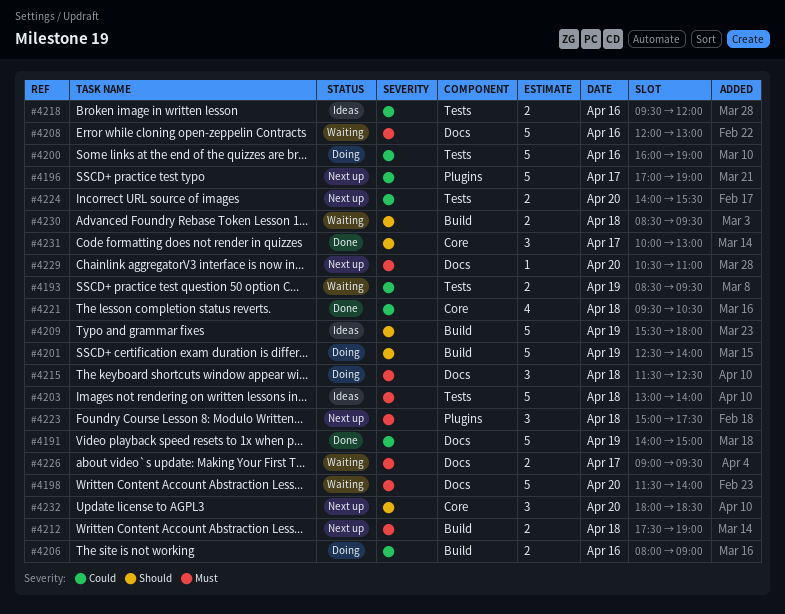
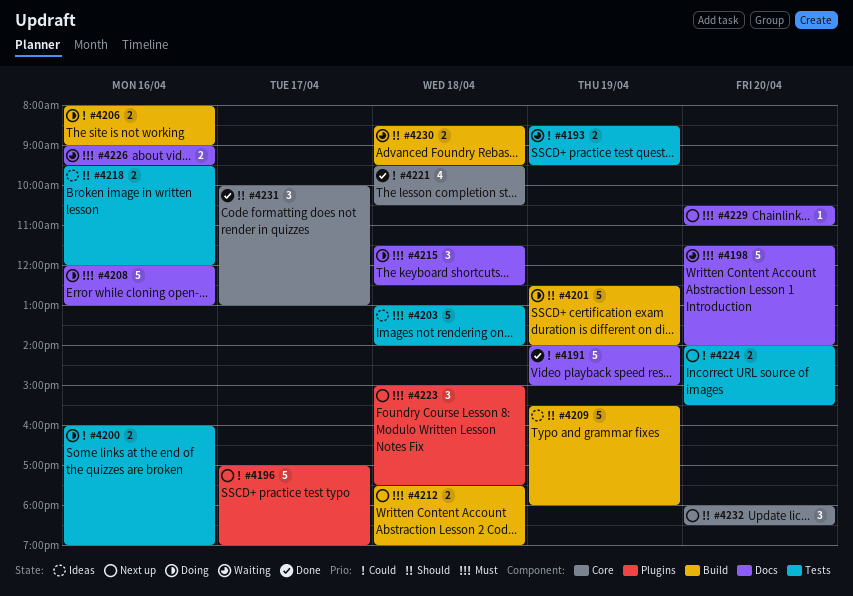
#4200, estimate: 5 -> 2
#4208, status: Waiting -> Doing
#4218, priority: Could -> Should
#4226, day: Apr 17 -> Apr 16

